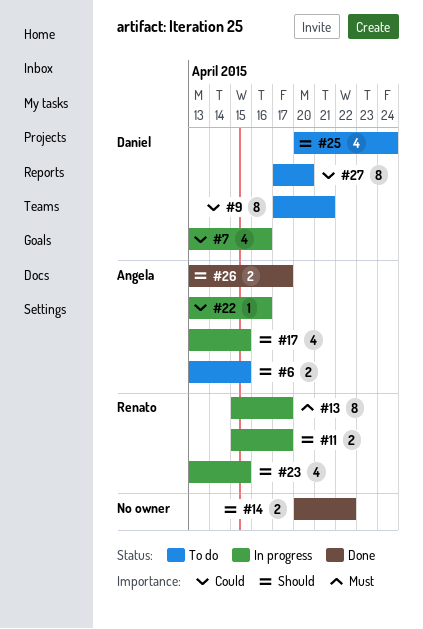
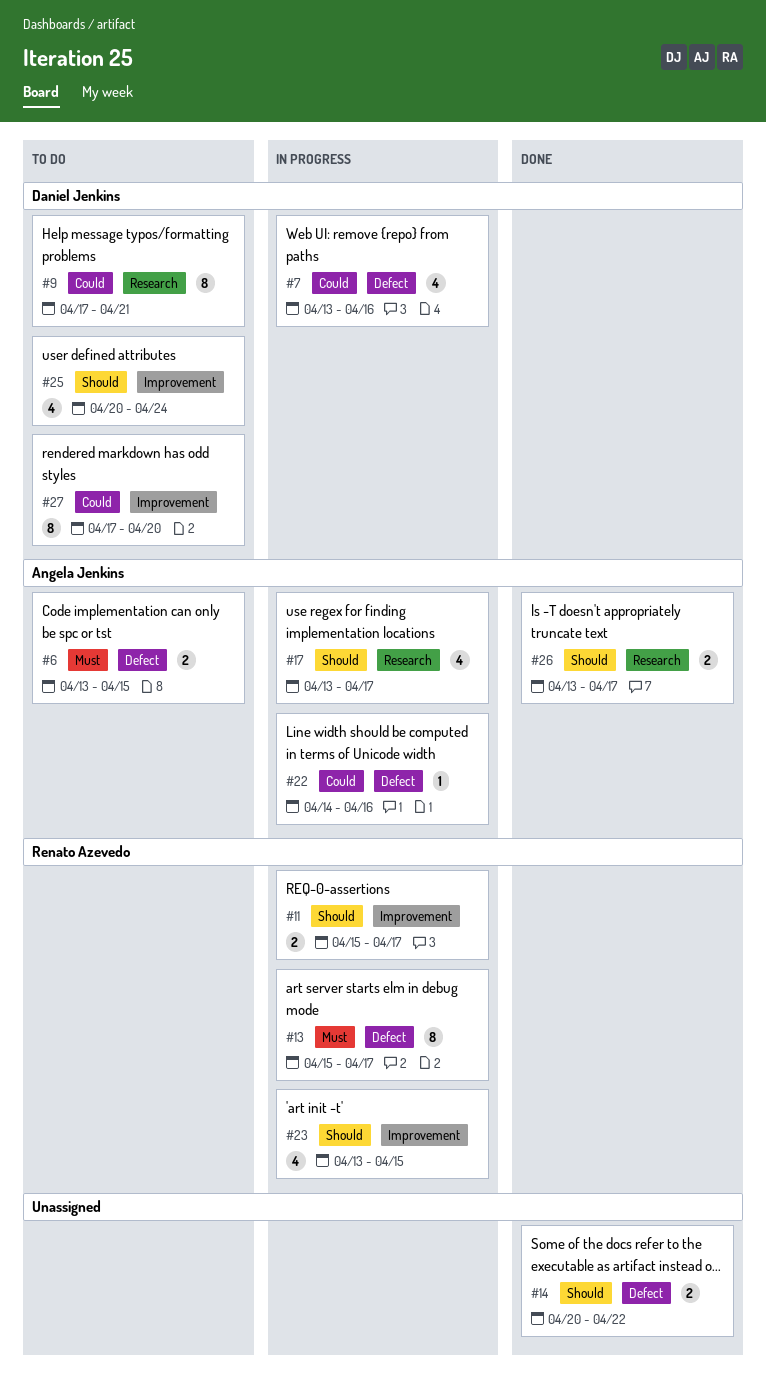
#6, priority: Should -> Must
#17, due: Apr 15 -> Apr 17
#22, start: Apr 13 -> Apr 14

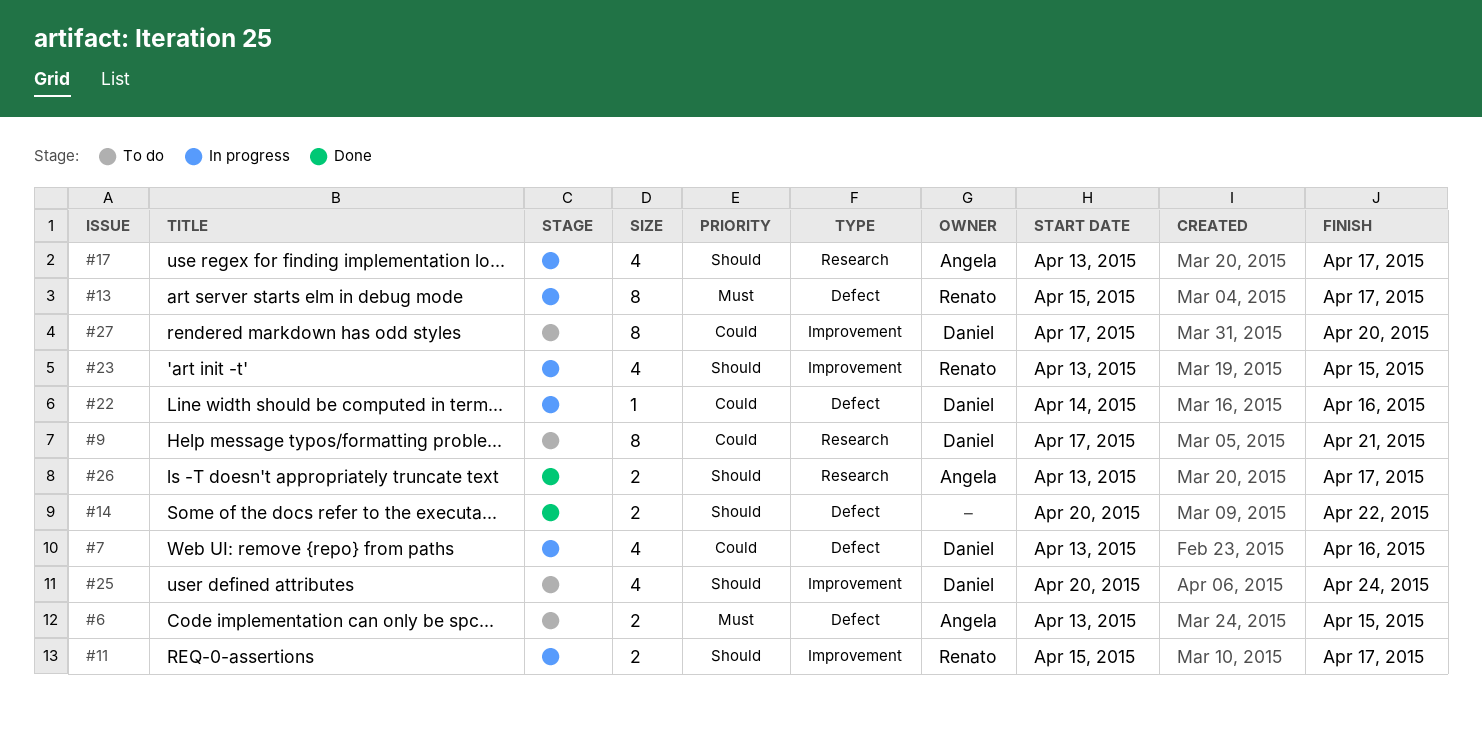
#22, owner: Angela Jenkins -> Daniel Jenkins

